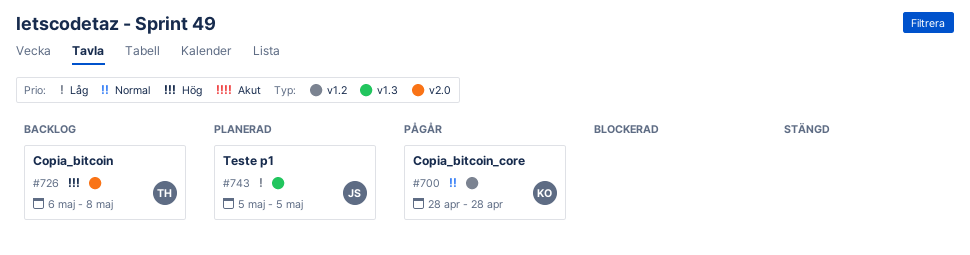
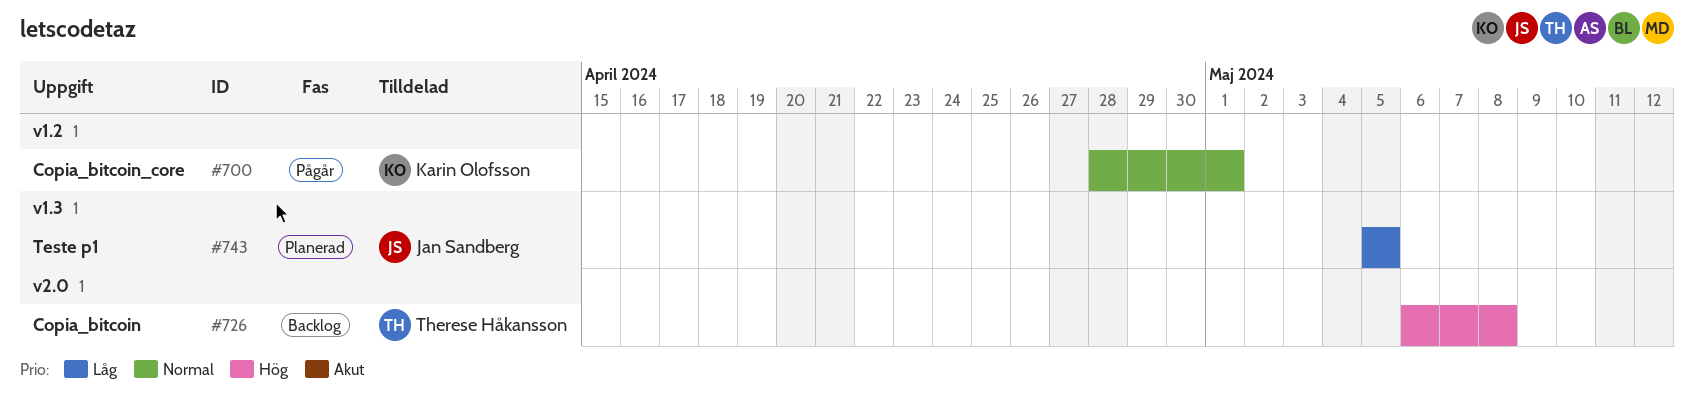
#700, due: Apr 28 -> May 1

